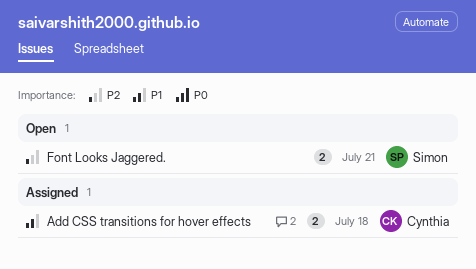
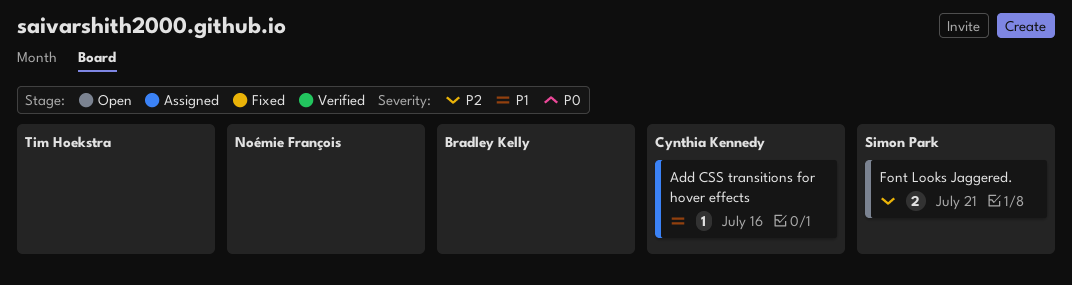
Add CSS transitions for hover effects, estimate: 2 -> 1
Add CSS transitions for hover effects, due: Jul 18 -> Jul 16

